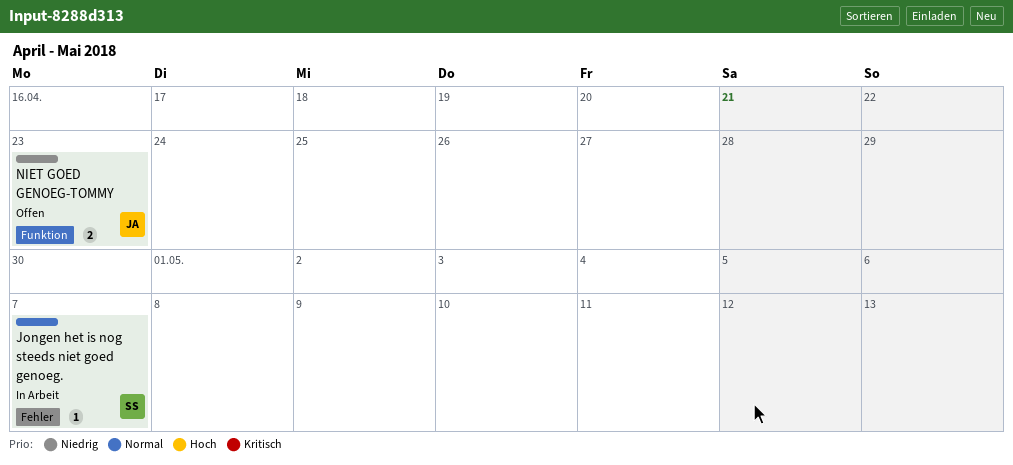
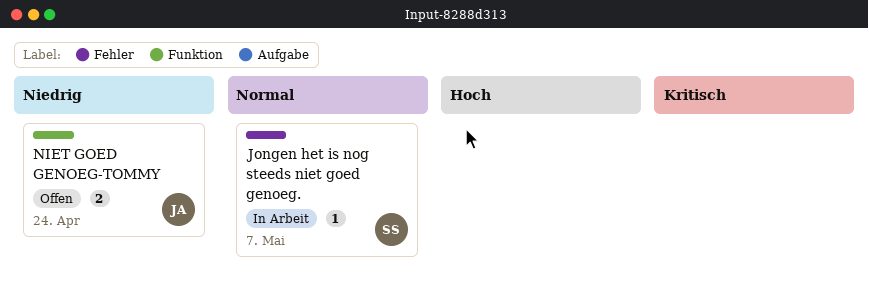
NIET GOED GENOEG-TOMMY, due: Apr 23 -> Apr 24

